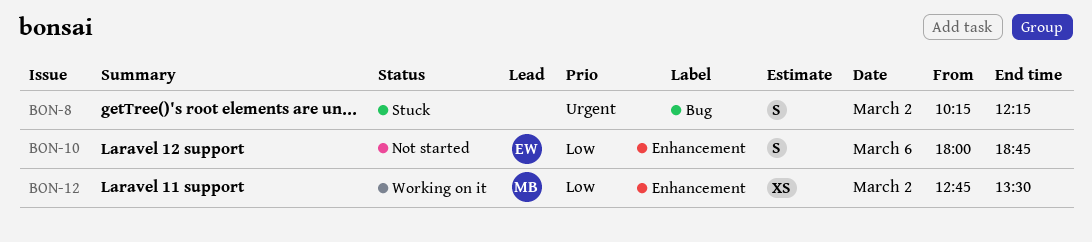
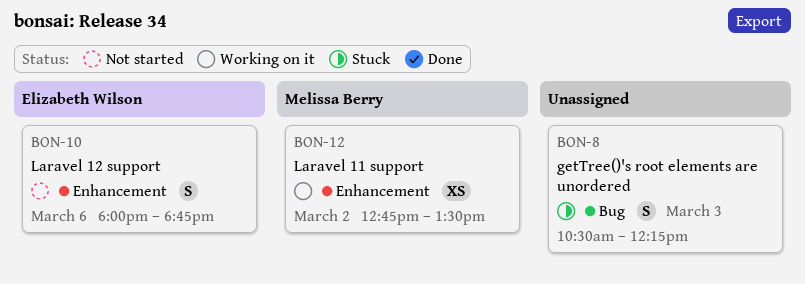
BON-8, day: Mar 2 -> Mar 3
BON-8, begins: 10:15 -> 10:30

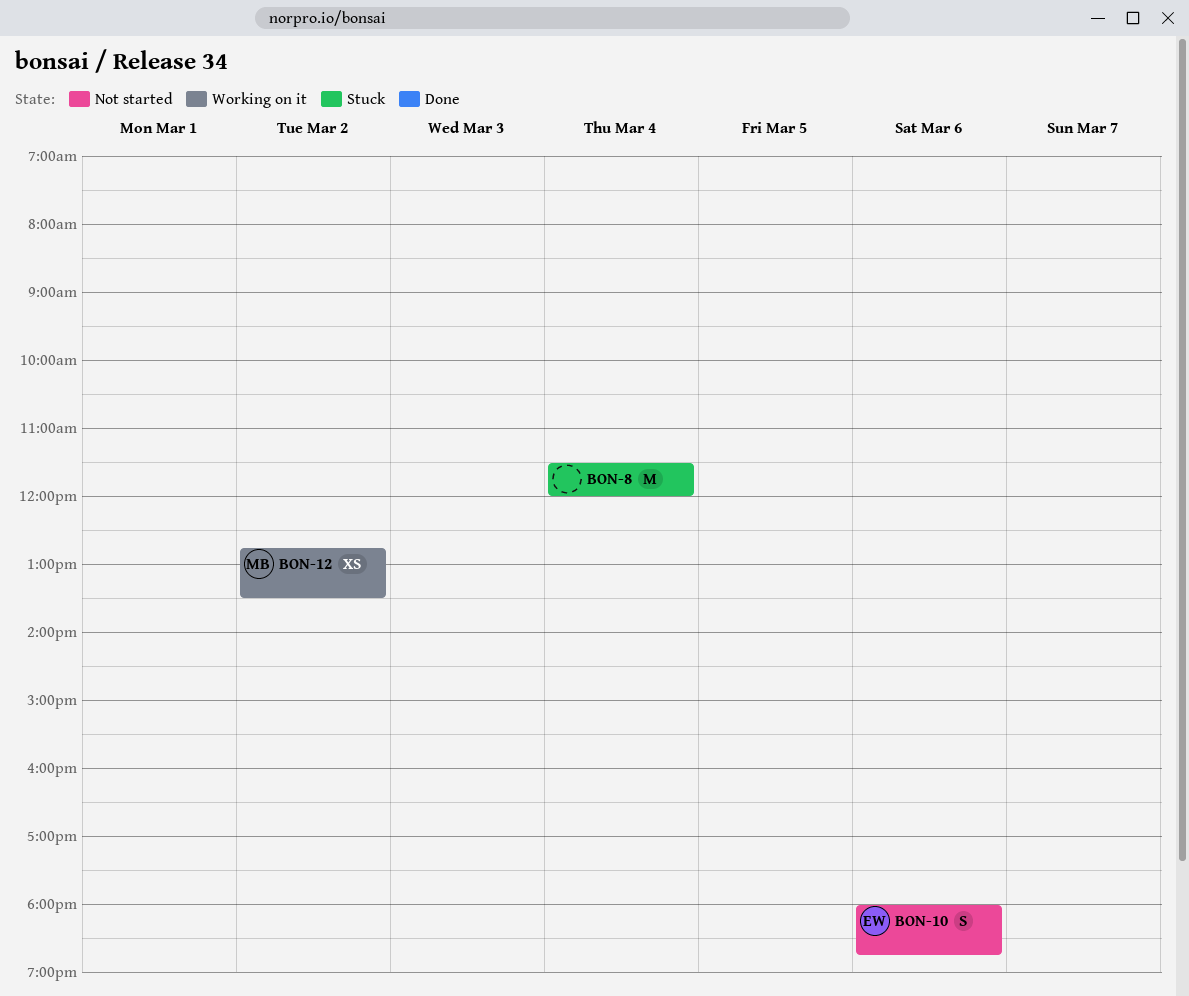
BON-8, estimate: S -> M
BON-8, day: Mar 3 -> Mar 4
BON-8, begins: 10:30 -> 11:30
BON-8, ends: 12:15 -> 12:00

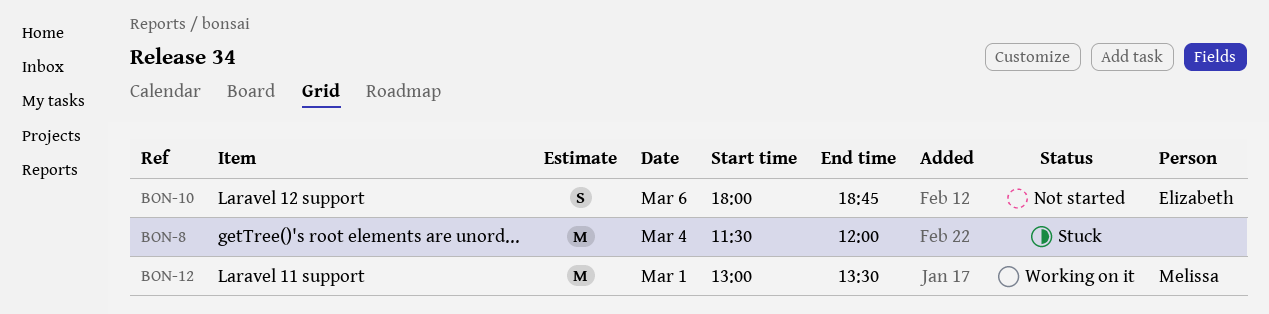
BON-12, estimate: XS -> M
BON-12, day: Mar 2 -> Mar 1
BON-12, begins: 12:45 -> 13:00

